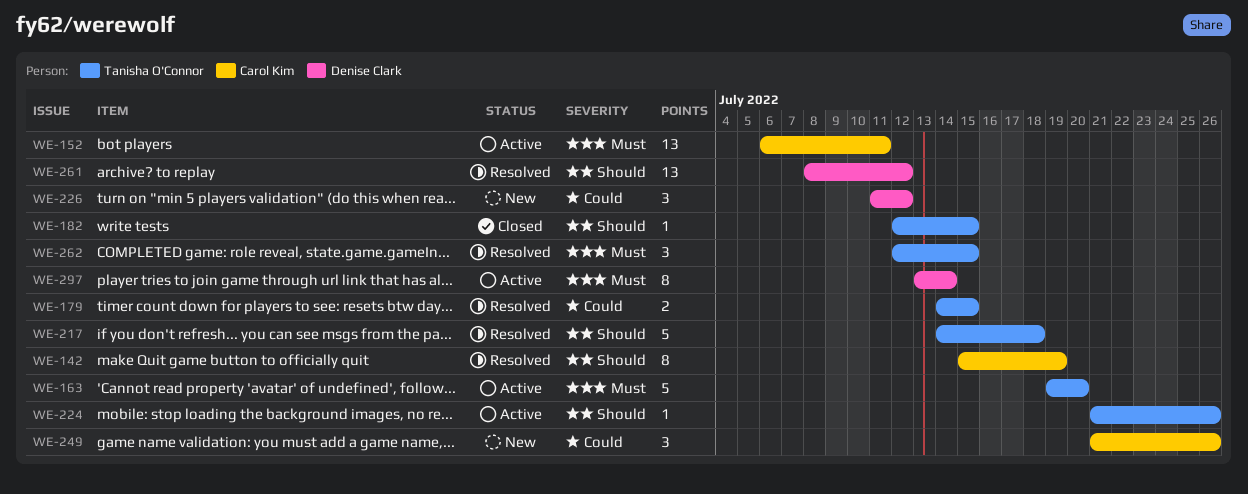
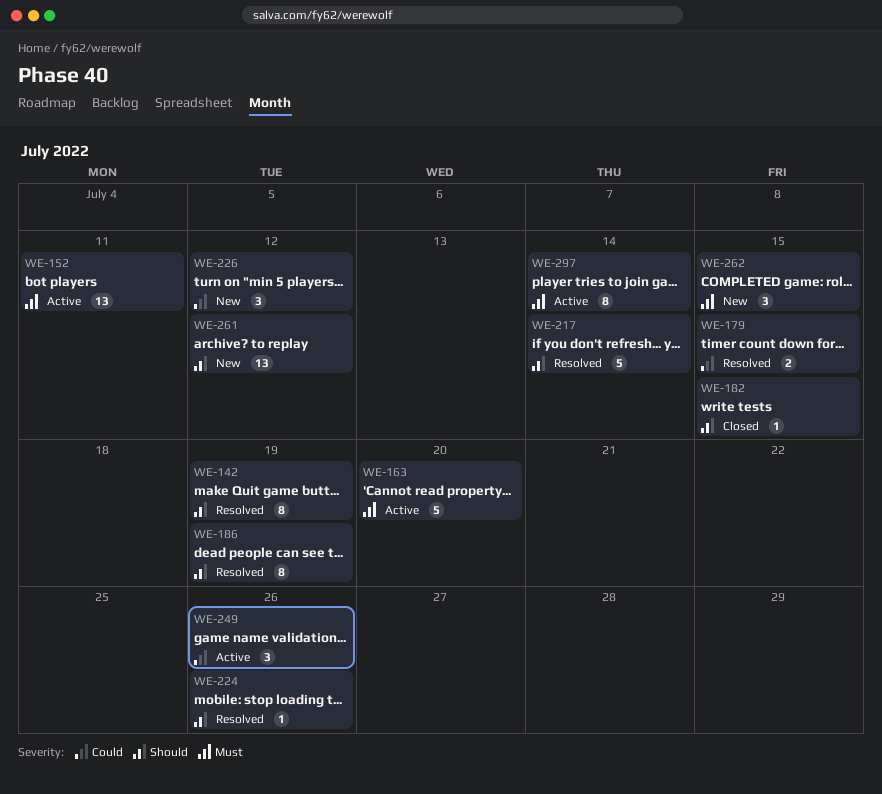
WE-186: none -> present
WE-217, due: Jul 18 -> Jul 14
WE-224, status: Active -> Resolved
WE-249, status: New -> Active
WE-261, status: Resolved -> New
WE-262, status: Resolved -> New

